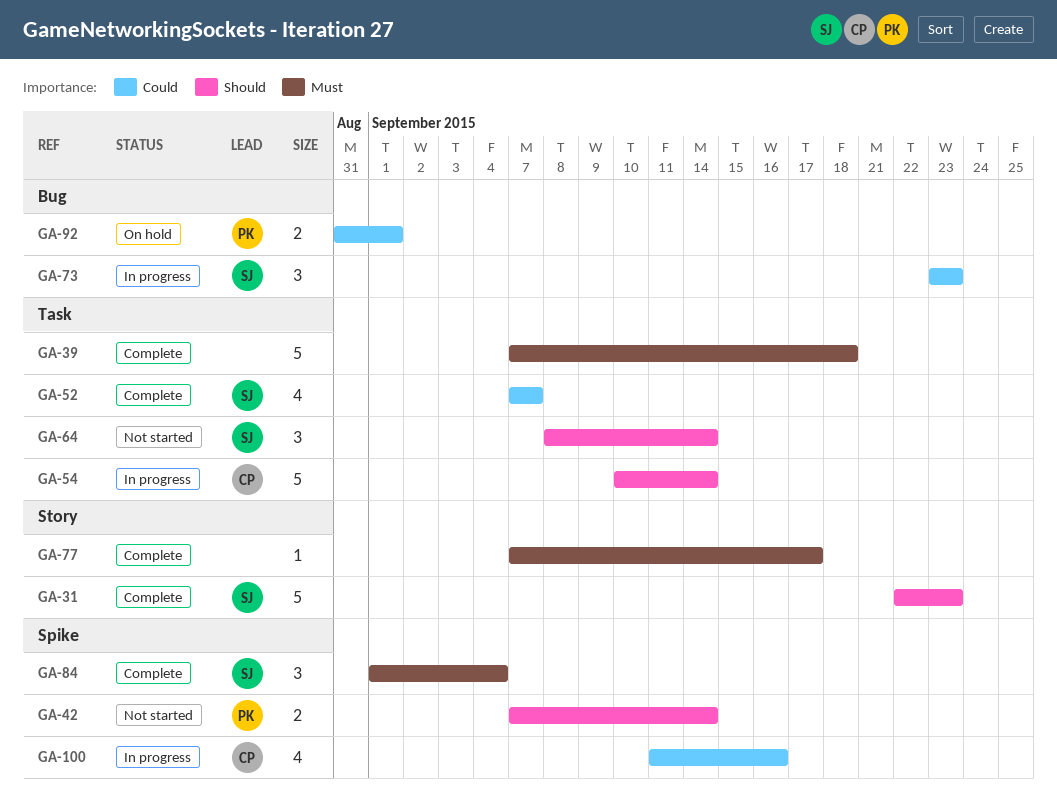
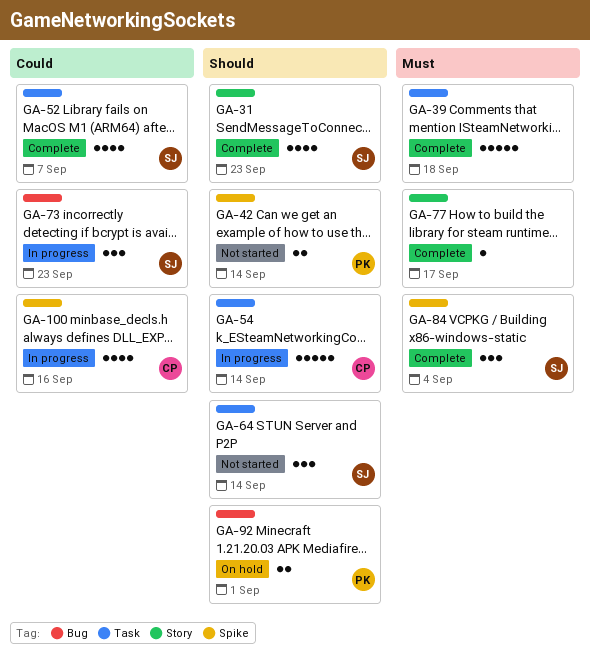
GA-31, estimate: 5 -> 4
GA-92, priority: Could -> Should

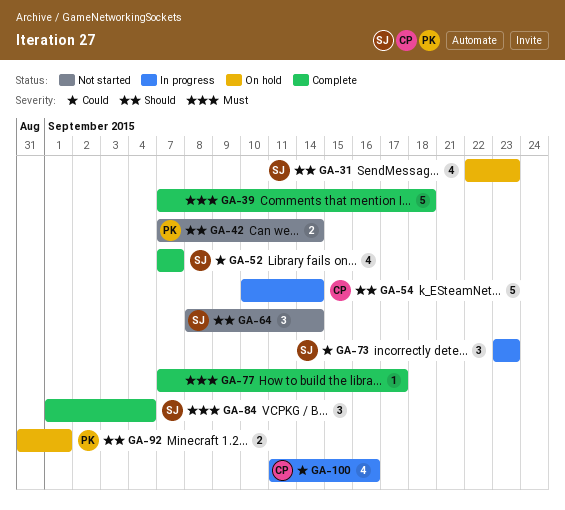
GA-31, status: Complete -> On hold

